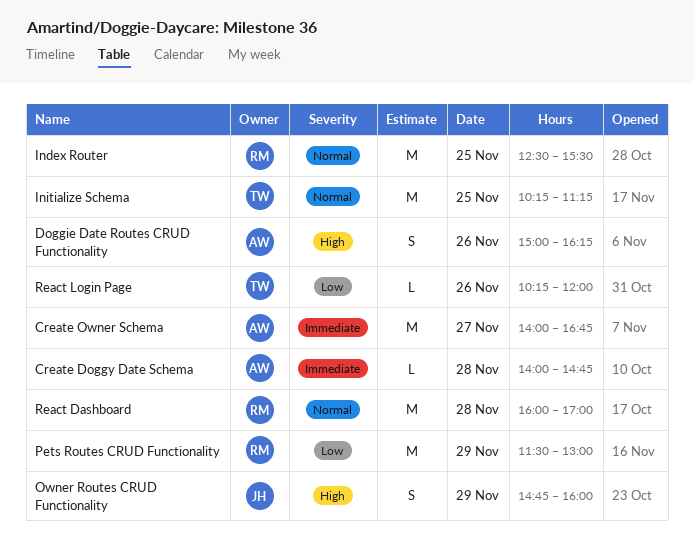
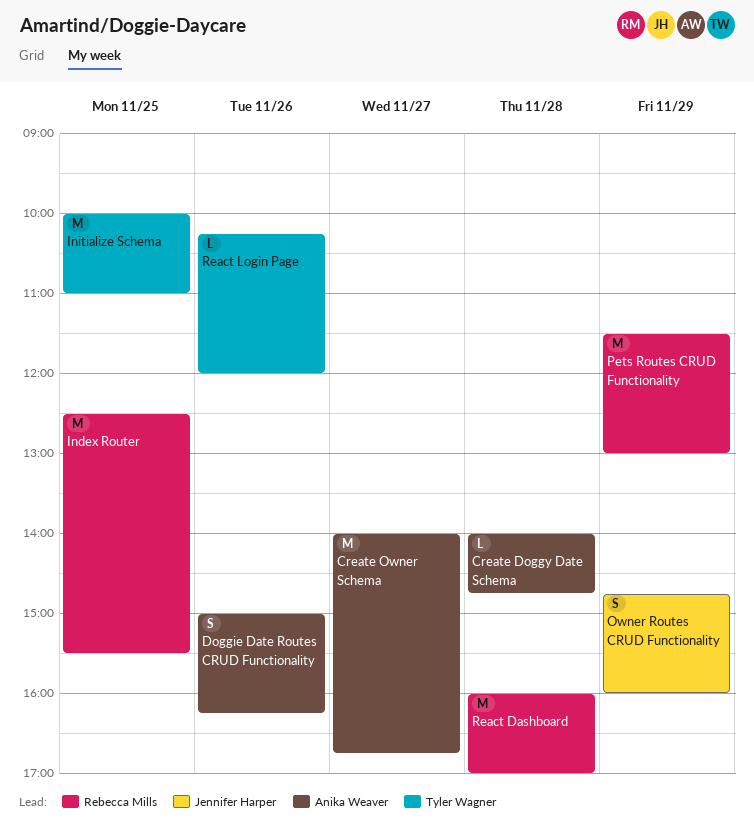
Initialize Schema, begins: 10:15 -> 10:00
Initialize Schema, ends: 11:15 -> 11:00

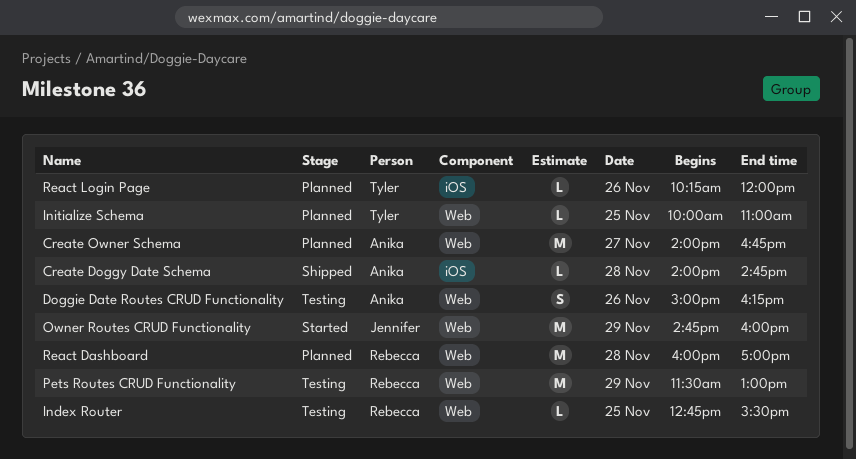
Index Router, estimate: M -> L
Index Router, begins: 12:30 -> 12:45
Initialize Schema, estimate: M -> L
Owner Routes CRUD Functionality, estimate: S -> M

